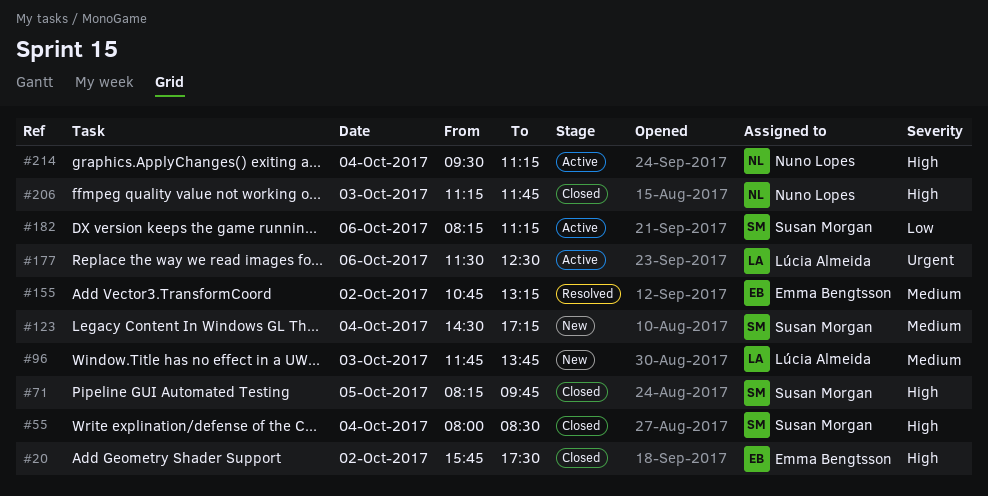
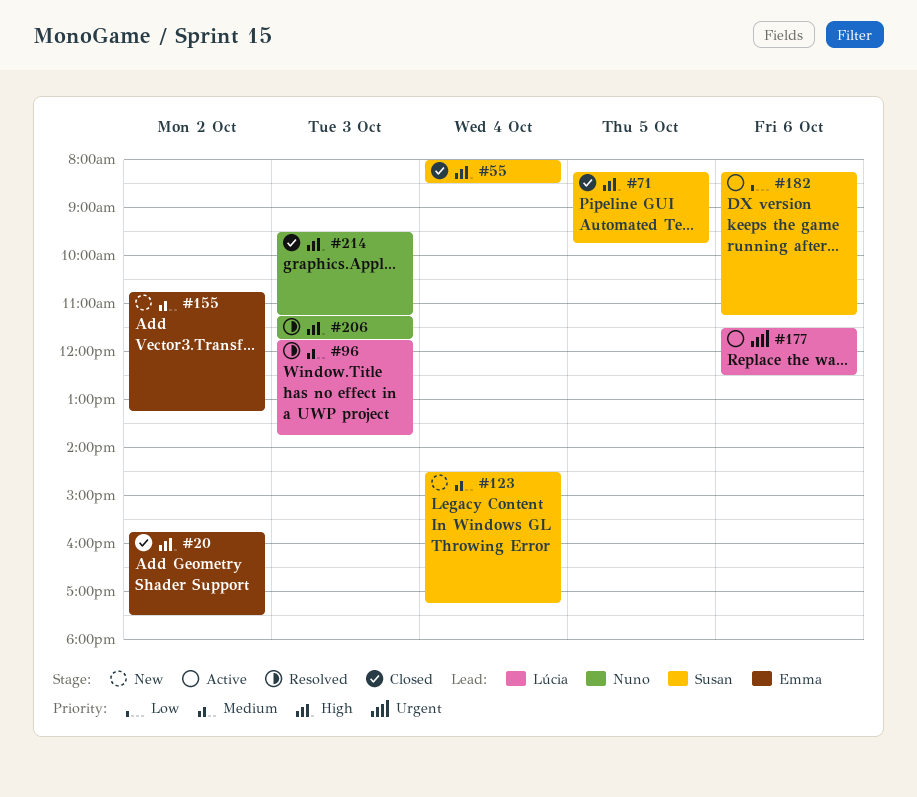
#96, status: New -> Resolved
#155, status: Resolved -> New
#206, status: Closed -> Resolved
#214, status: Active -> Closed
#214, day: Oct 4 -> Oct 3

